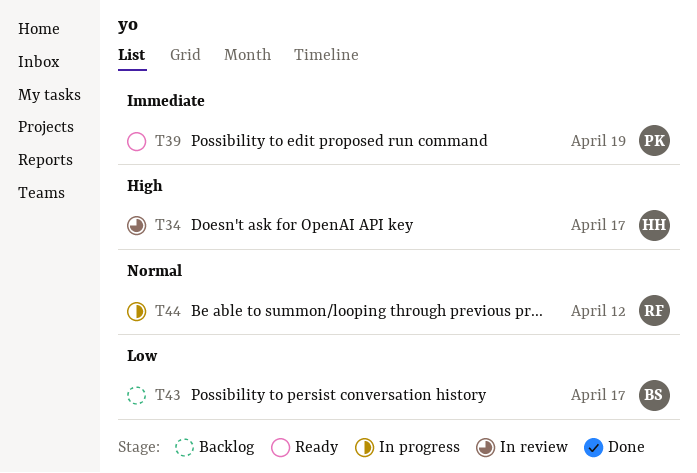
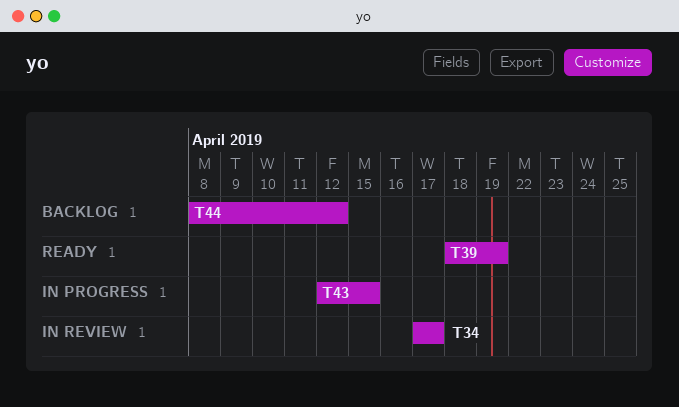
T43, status: Backlog -> In progress
T43, due: Apr 17 -> Apr 15
T44, status: In progress -> Backlog

